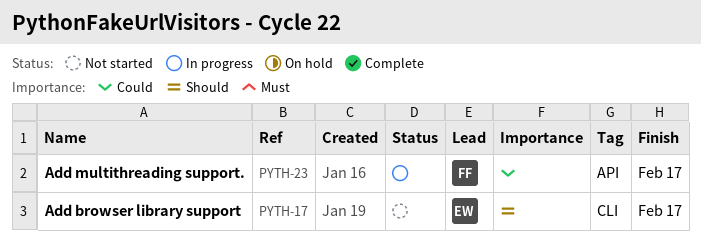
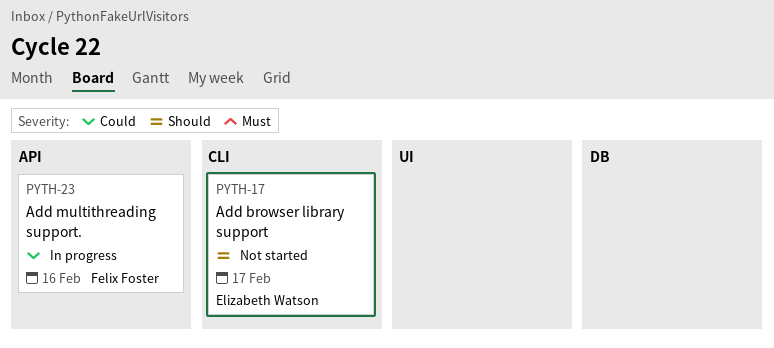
PYTH-23, due: Feb 17 -> Feb 16

